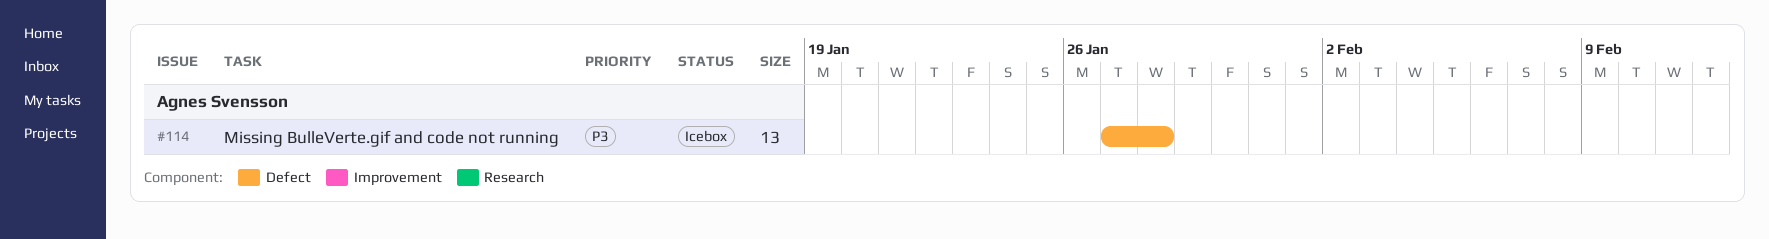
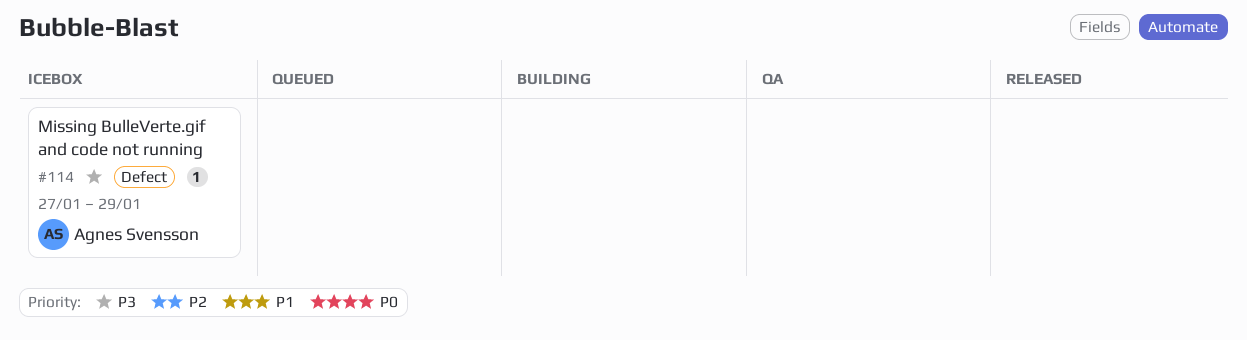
#114, estimate: 13 -> 1
#114, due: Jan 28 -> Jan 29

